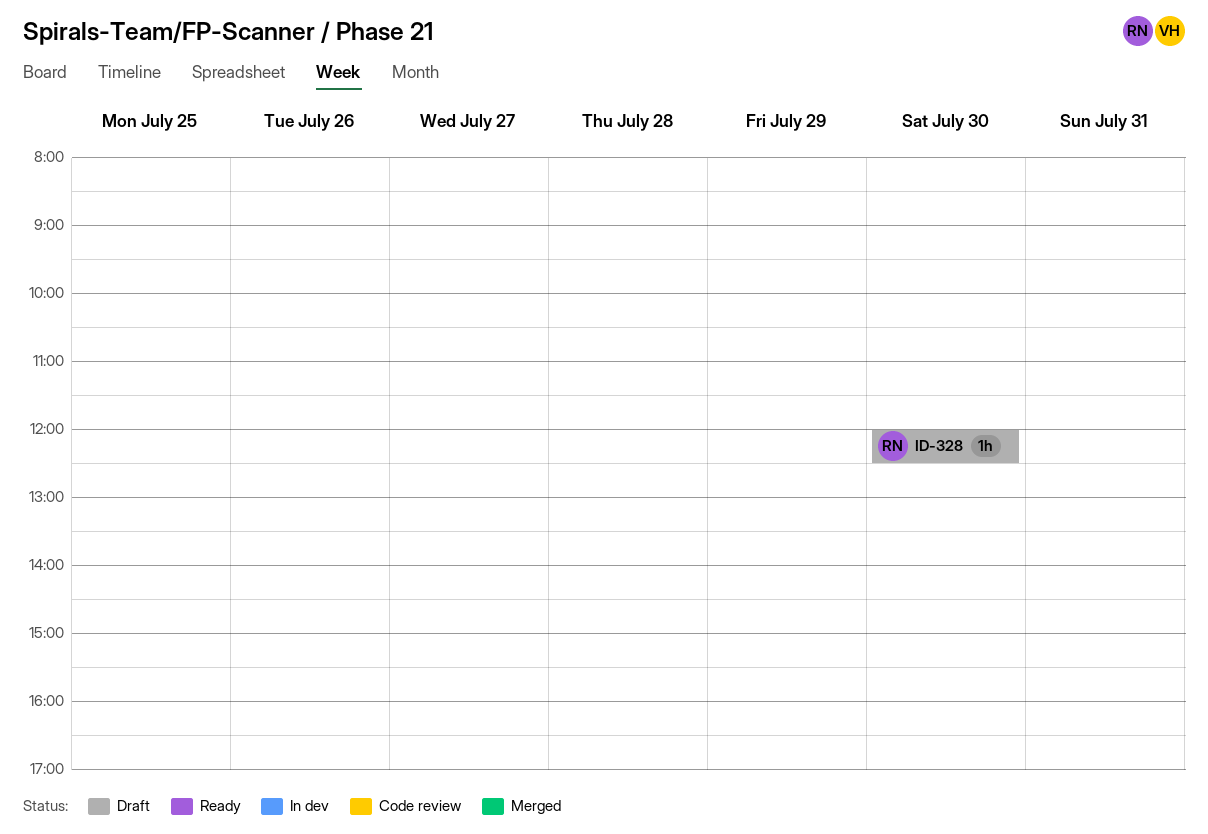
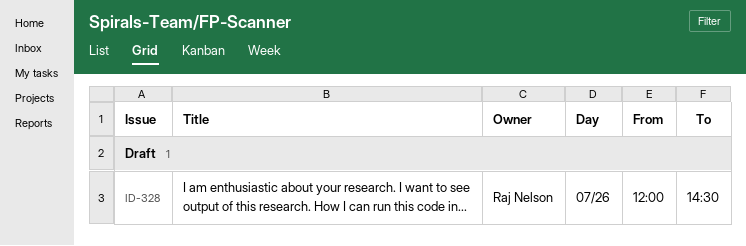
ID-328, day: Jul 30 -> Jul 26
ID-328, ends: 12:30 -> 14:30

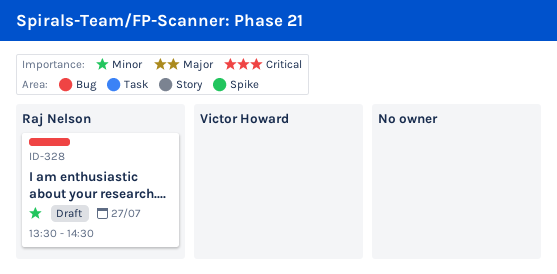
ID-328, day: Jul 26 -> Jul 27
ID-328, begins: 12:00 -> 13:30

